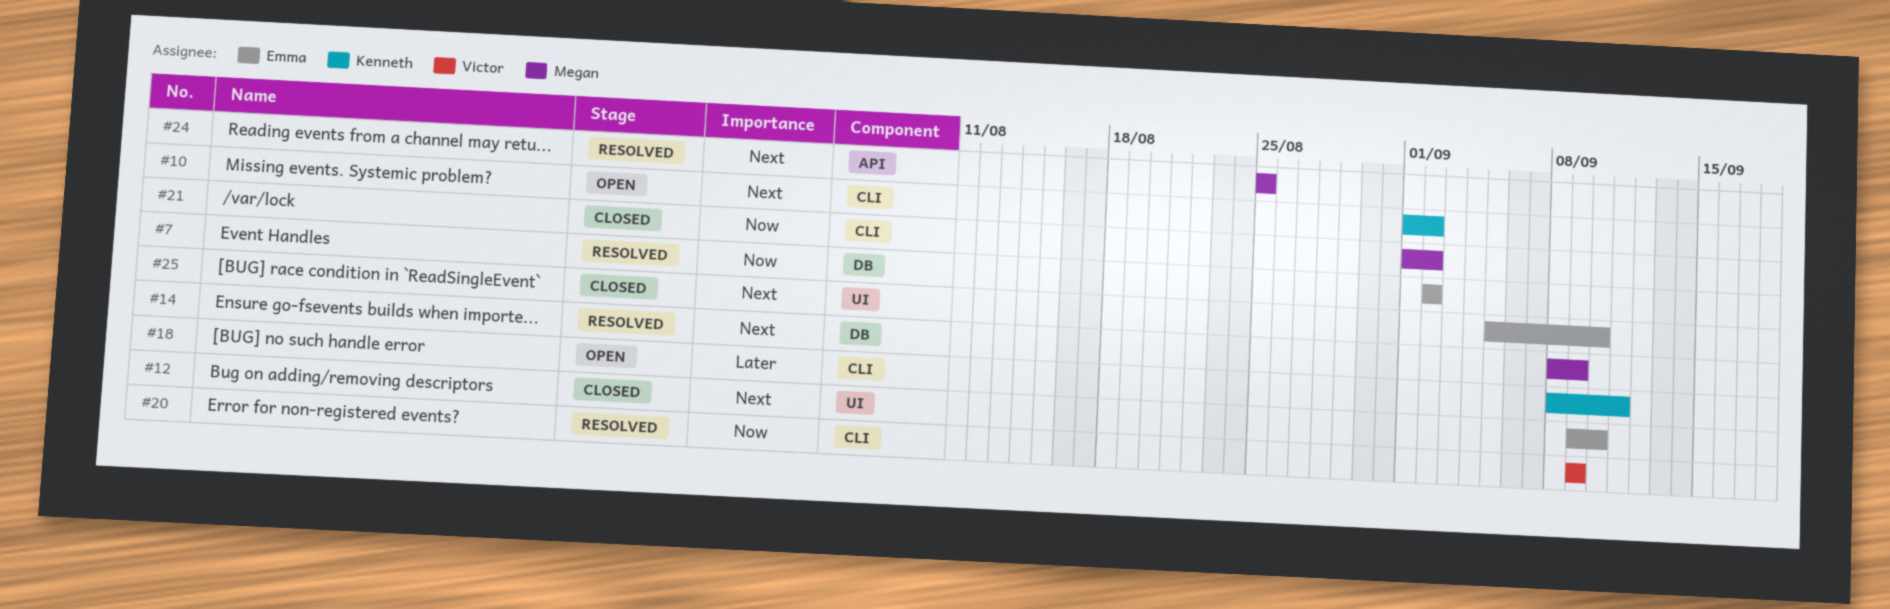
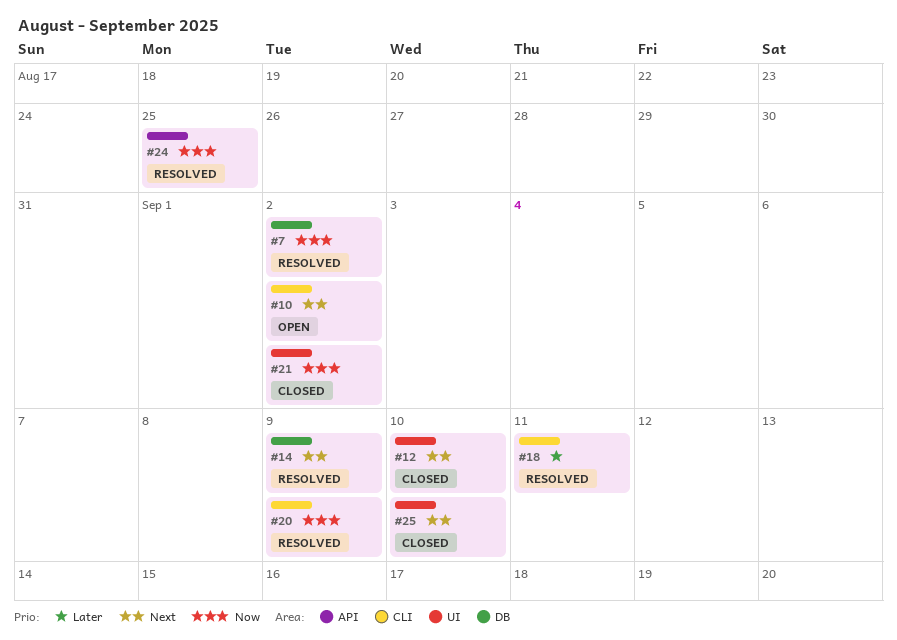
#18, status: Open -> Resolved
#21, label: CLI -> UI
#24, priority: Next -> Now

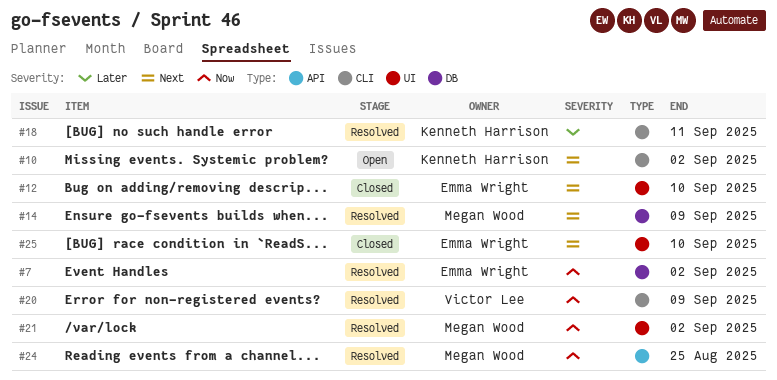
#21, status: Closed -> Resolved

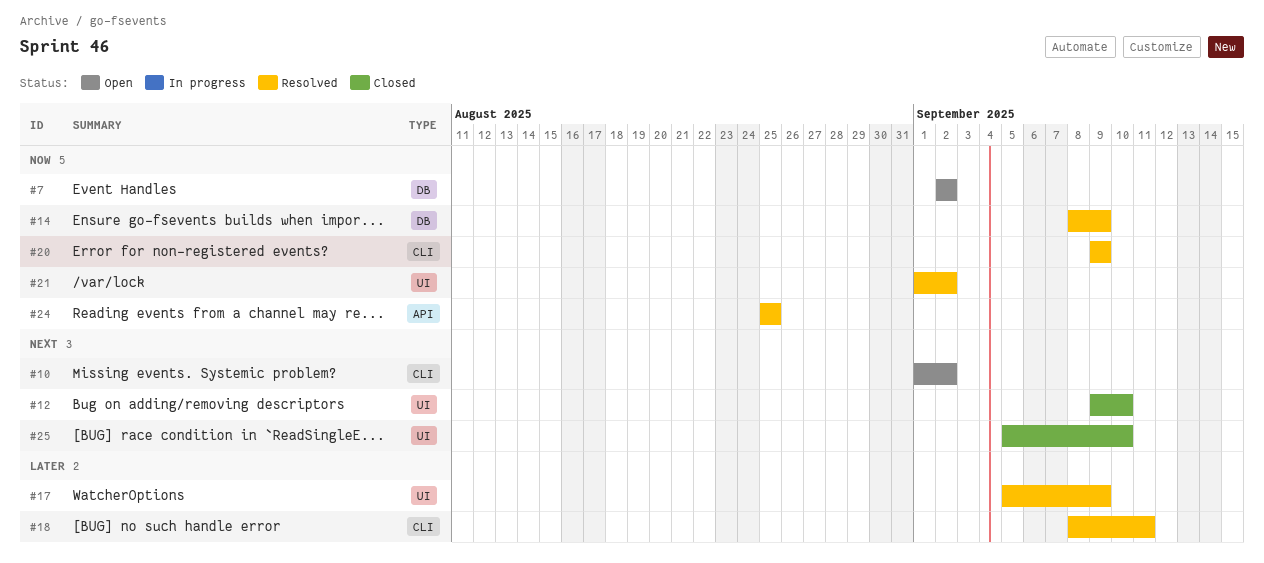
#7, status: Resolved -> Open
#14, priority: Next -> Now
#17: none -> present

